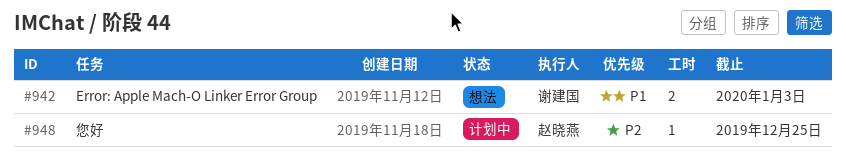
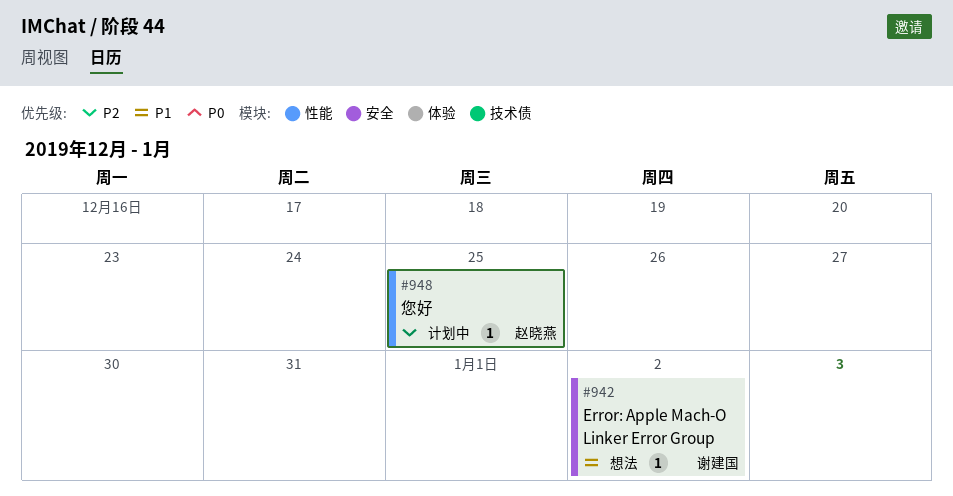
#942, estimate: 2 -> 1
#942, due: Jan 3 -> Jan 2

